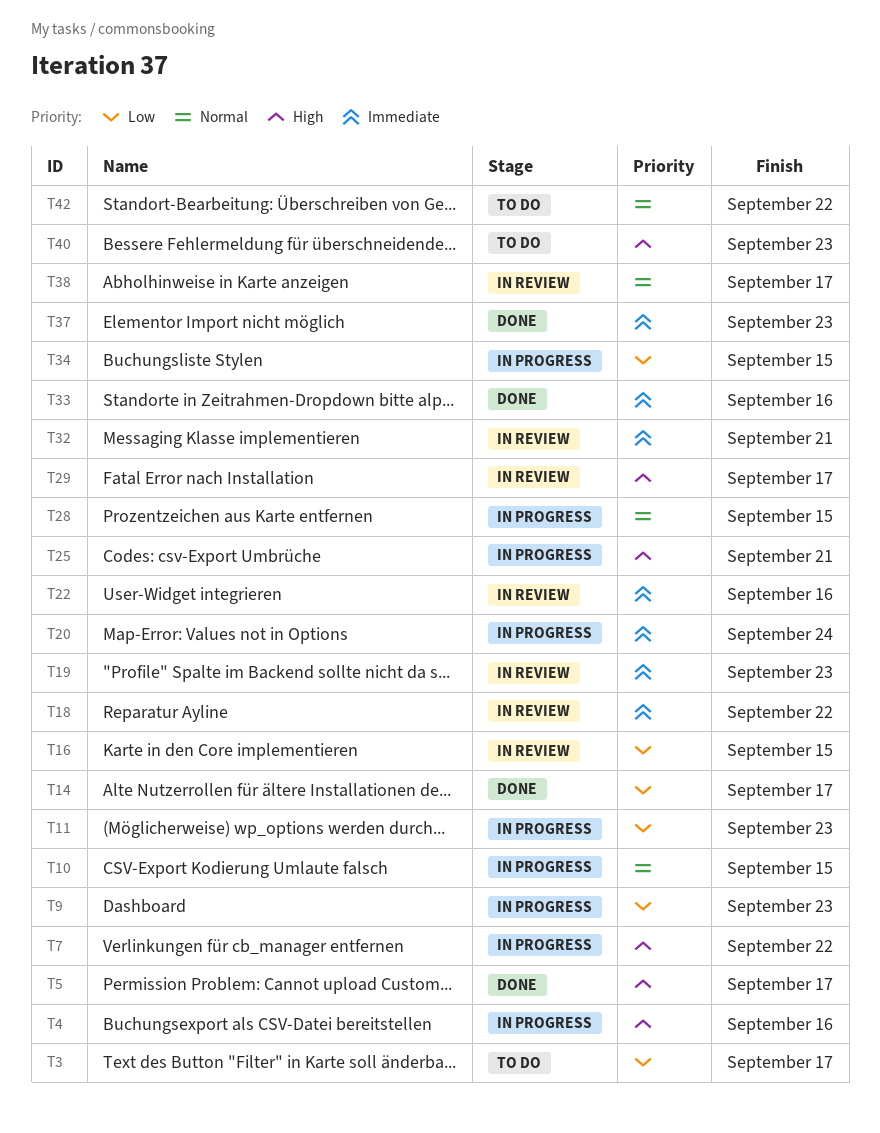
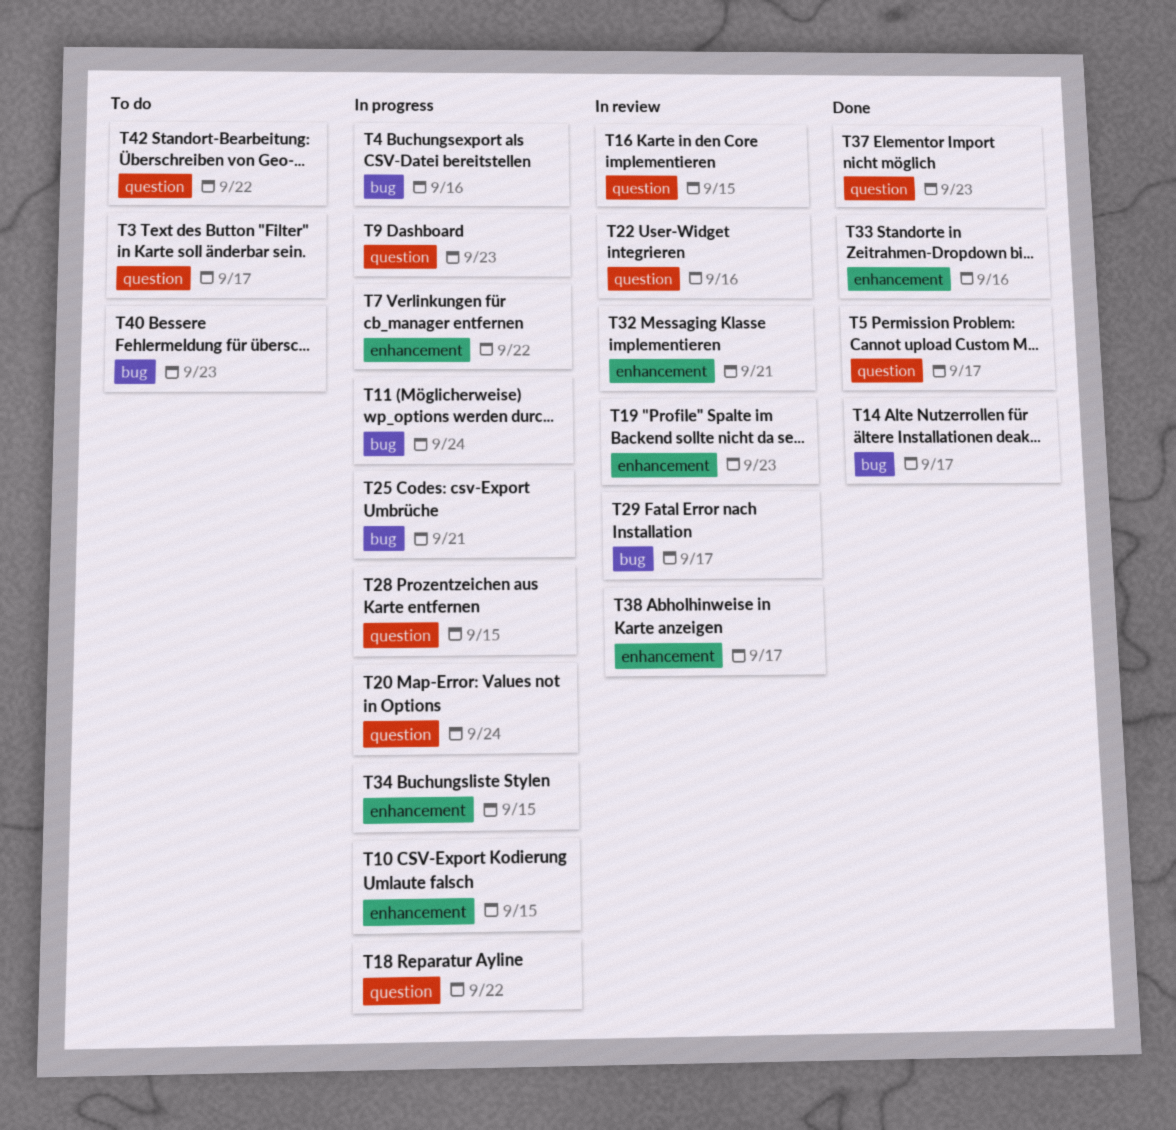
T11, due: Sep 23 -> Sep 24
T18, status: In review -> In progress

